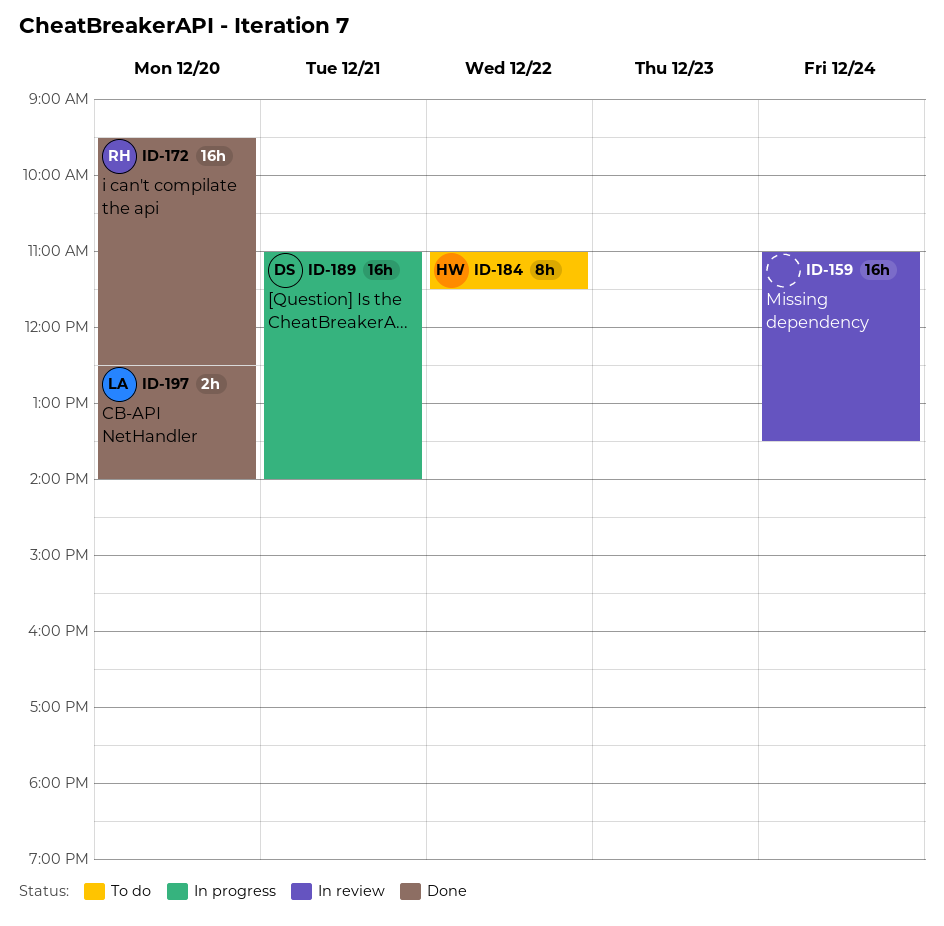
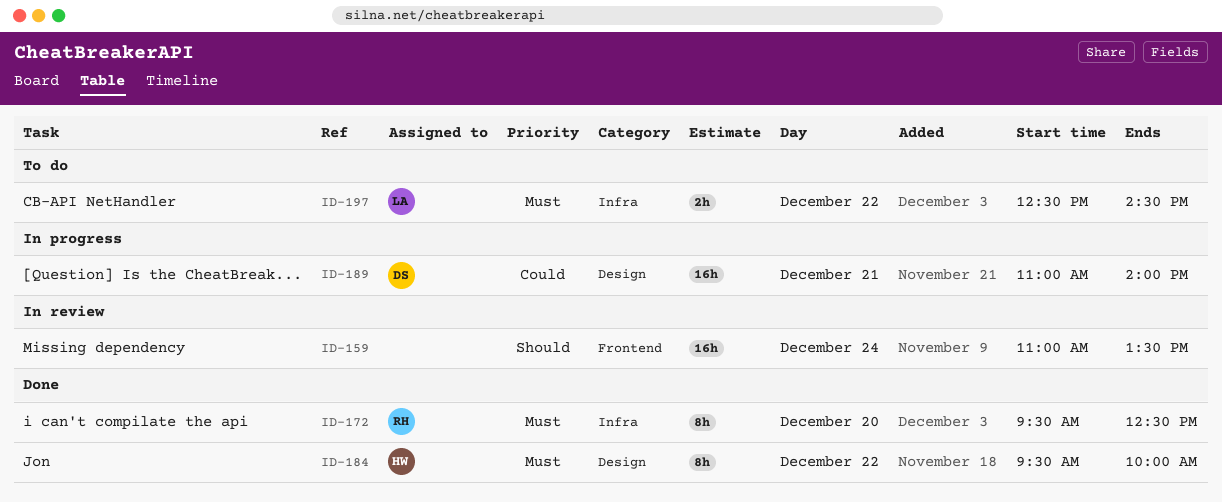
ID-172, estimate: 16h -> 8h
ID-184, status: To do -> Done
ID-184, begins: 11:00 -> 09:30
ID-184, ends: 11:30 -> 10:00
ID-197, status: Done -> To do
ID-197, day: Dec 20 -> Dec 22
ID-197, ends: 14:00 -> 14:30

